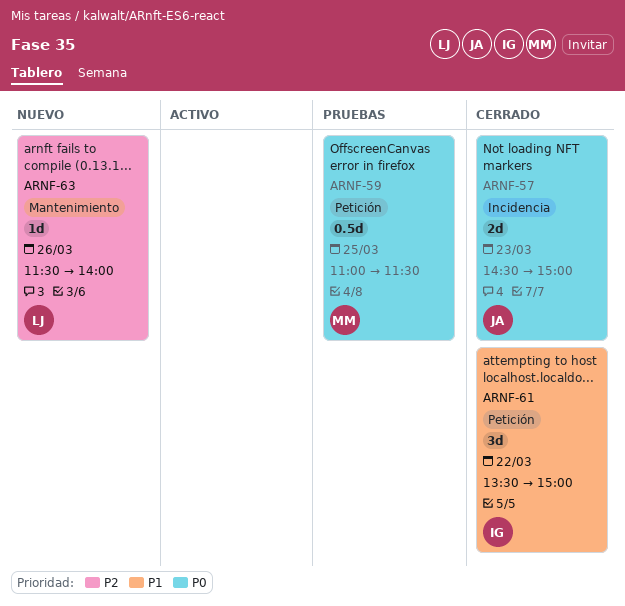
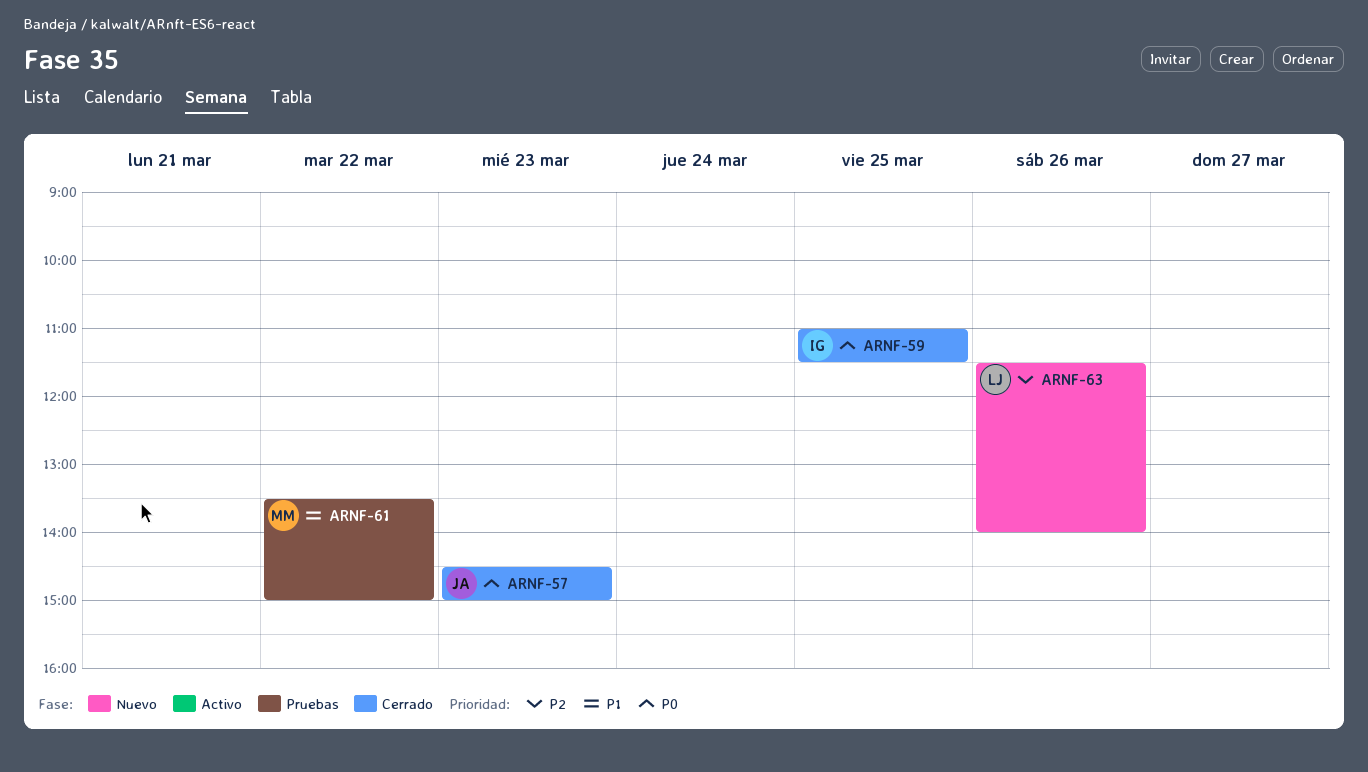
ARNF-59, status: Pruebas -> Cerrado
ARNF-59, owner: MM -> IG
ARNF-61, status: Cerrado -> Pruebas
ARNF-61, owner: IG -> MM

